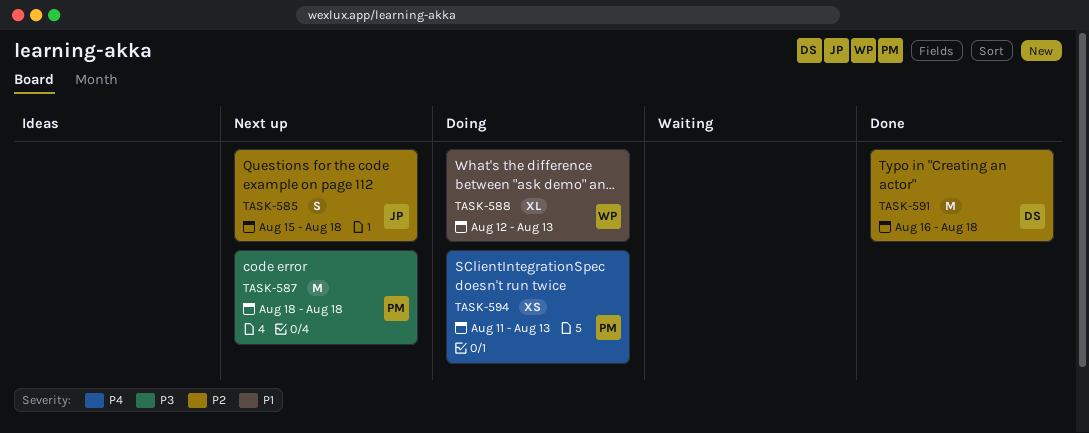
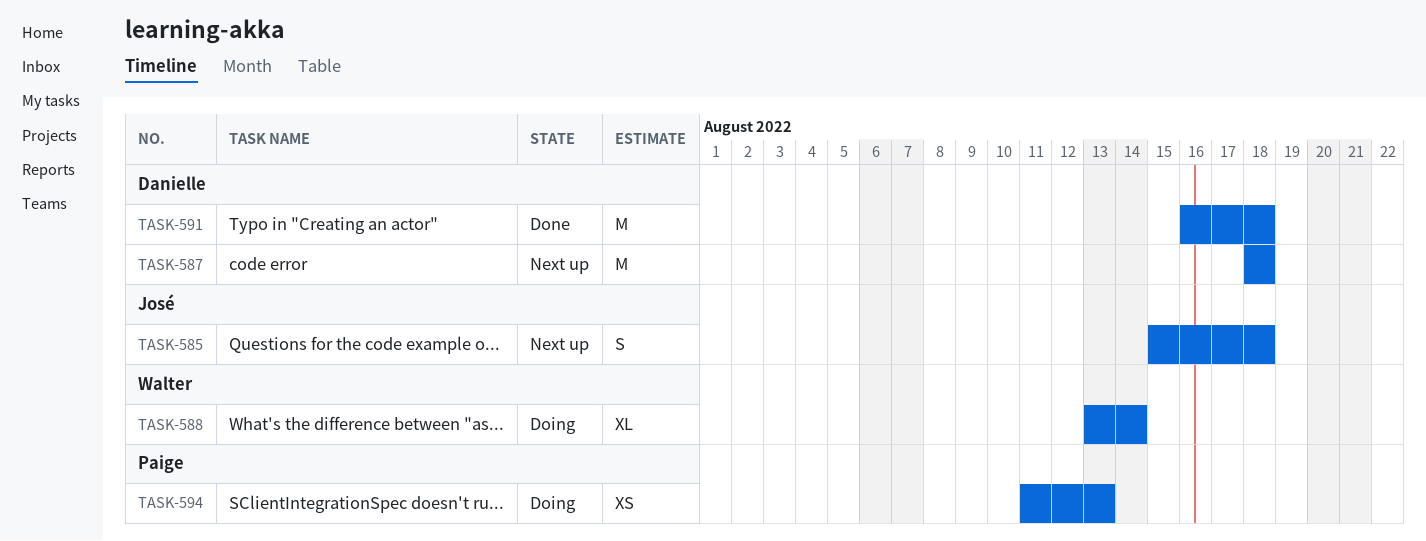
TASK-587, owner: Paige -> Danielle
TASK-588, start: Aug 12 -> Aug 13
TASK-588, due: Aug 13 -> Aug 14

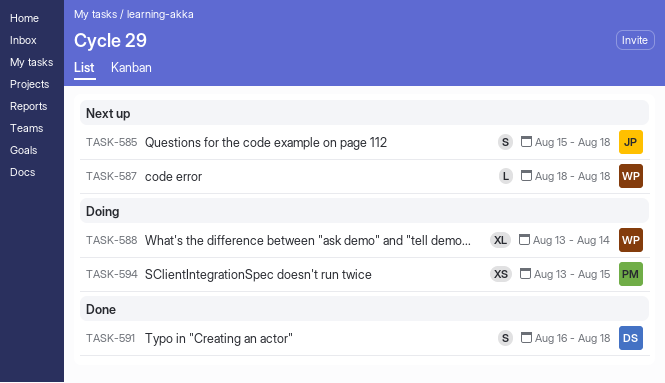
TASK-587, owner: Danielle -> Walter
TASK-587, estimate: M -> L
TASK-591, estimate: M -> S
TASK-594, start: Aug 11 -> Aug 13
TASK-594, due: Aug 13 -> Aug 15

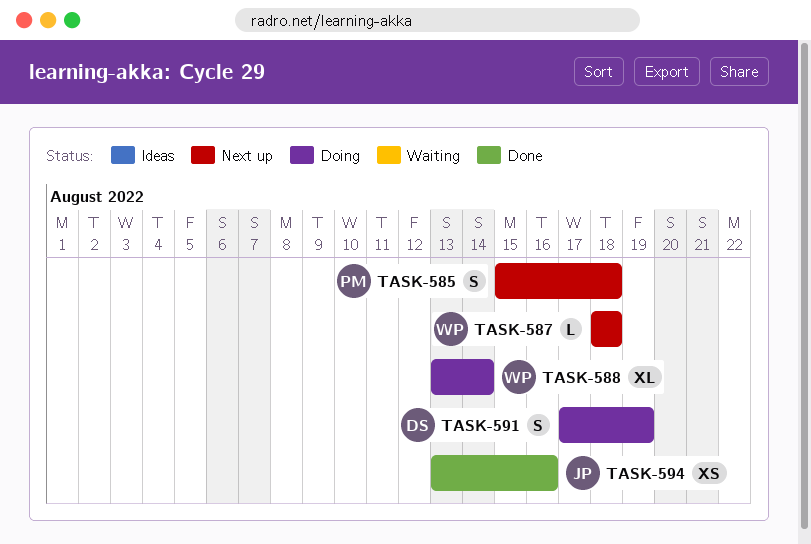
TASK-585, owner: JP -> PM
TASK-591, status: Done -> Doing
TASK-591, start: Aug 16 -> Aug 17
TASK-591, due: Aug 18 -> Aug 19
TASK-594, status: Doing -> Done
TASK-594, owner: PM -> JP
TASK-594, due: Aug 15 -> Aug 16

